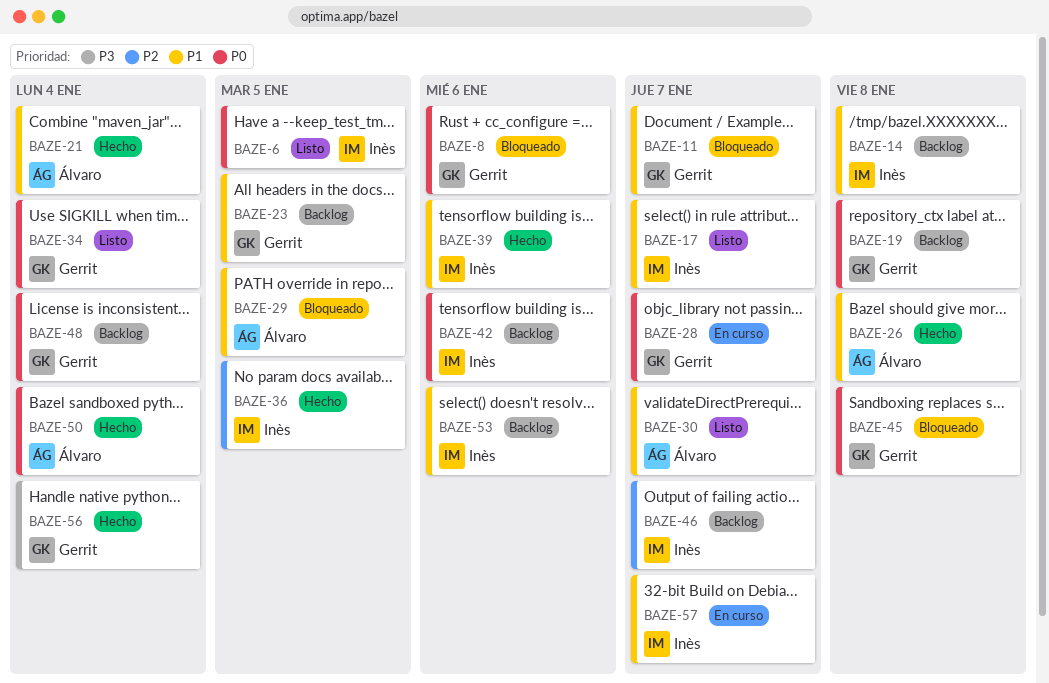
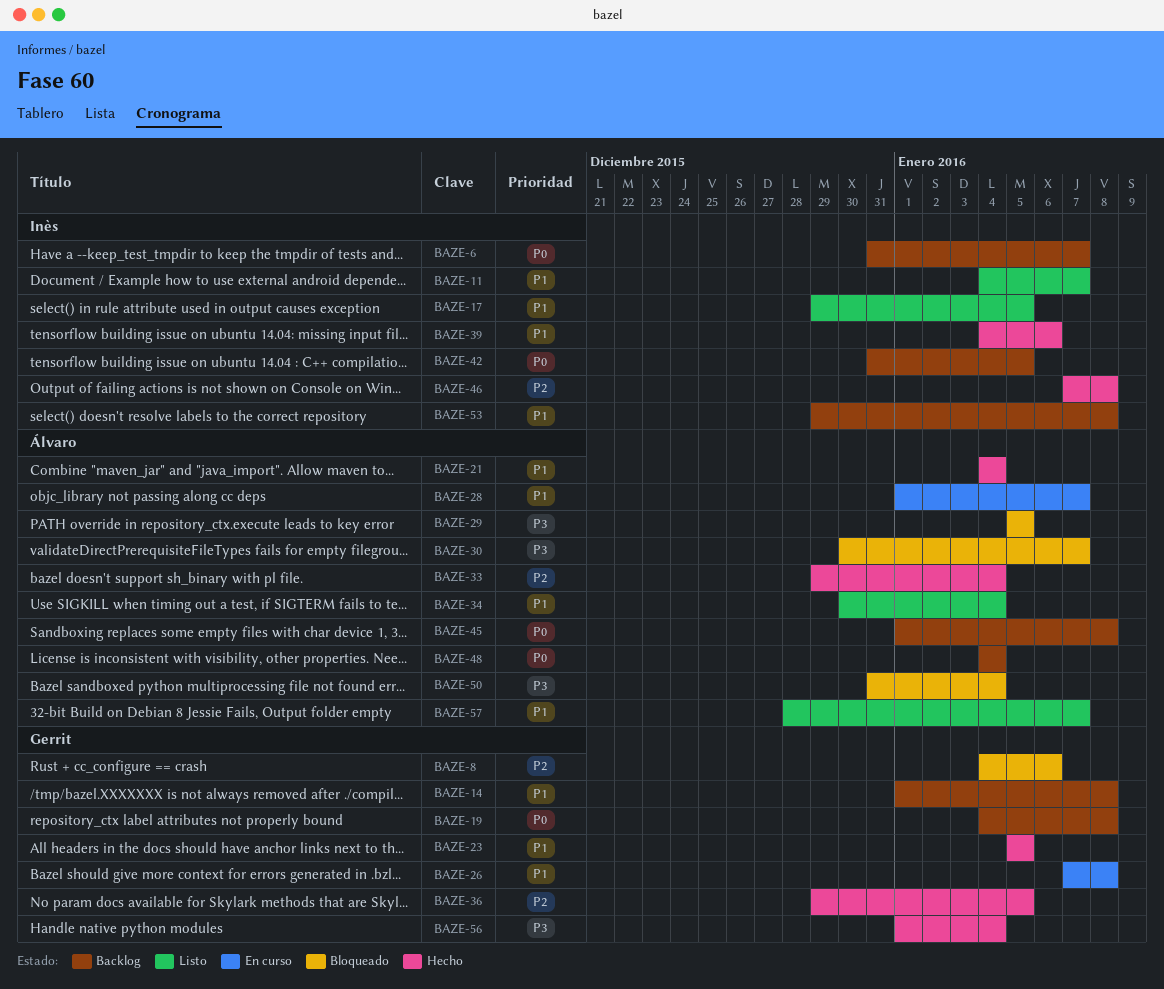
BAZE-6, status: Listo -> Backlog
BAZE-6, due: Jan 5 -> Jan 7
BAZE-8, priority: P0 -> P2
BAZE-11, status: Bloqueado -> Listo
BAZE-11, owner: Gerrit -> Inès
BAZE-14, owner: Inès -> Gerrit
BAZE-17, due: Jan 7 -> Jan 5
BAZE-23, status: Backlog -> Hecho
BAZE-26, status: Hecho -> En curso
BAZE-26, owner: Álvaro -> Gerrit
BAZE-28, owner: Gerrit -> Álvaro
BAZE-28, priority: P0 -> P1
BAZE-29, priority: P1 -> P3
BAZE-30, status: Listo -> Bloqueado
BAZE-30, priority: P1 -> P3
BAZE-33: none -> present
BAZE-34, owner: Gerrit -> Álvaro
BAZE-34, priority: P0 -> P1
BAZE-36, owner: Inès -> Gerrit
BAZE-42, due: Jan 6 -> Jan 5
BAZE-45, status: Bloqueado -> Backlog
BAZE-45, owner: Gerrit -> Álvaro
BAZE-46, status: Backlog -> Hecho
BAZE-46, due: Jan 7 -> Jan 8
BAZE-48, owner: Gerrit -> Álvaro
BAZE-50, status: Hecho -> Bloqueado
BAZE-50, priority: P0 -> P3
BAZE-53, due: Jan 6 -> Jan 8
BAZE-57, status: En curso -> Listo
BAZE-57, owner: Inès -> Álvaro

